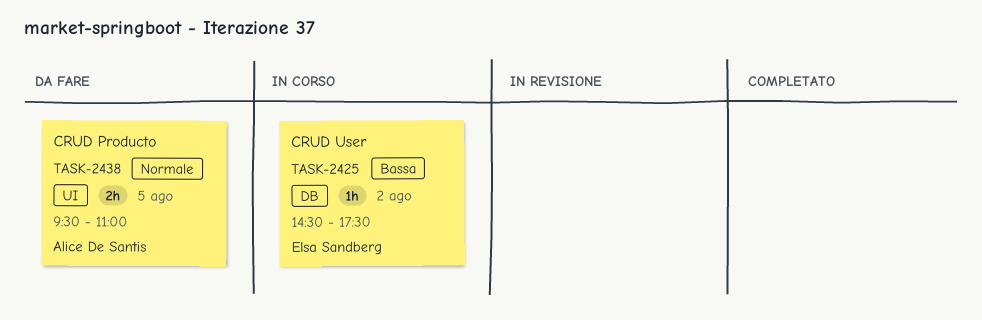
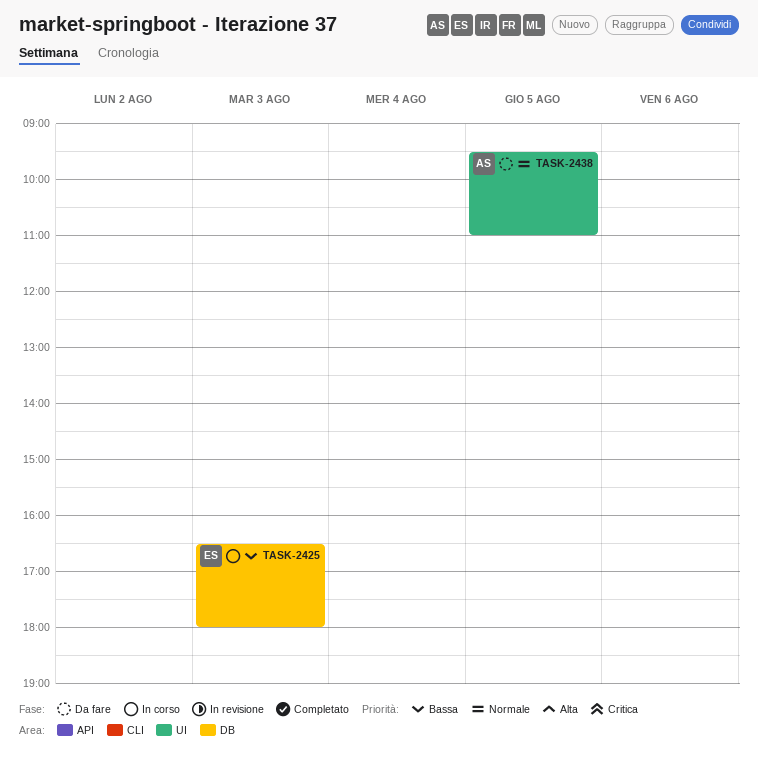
TASK-2425, day: Aug 2 -> Aug 3
TASK-2425, begins: 14:30 -> 16:30
TASK-2425, ends: 17:30 -> 18:00

